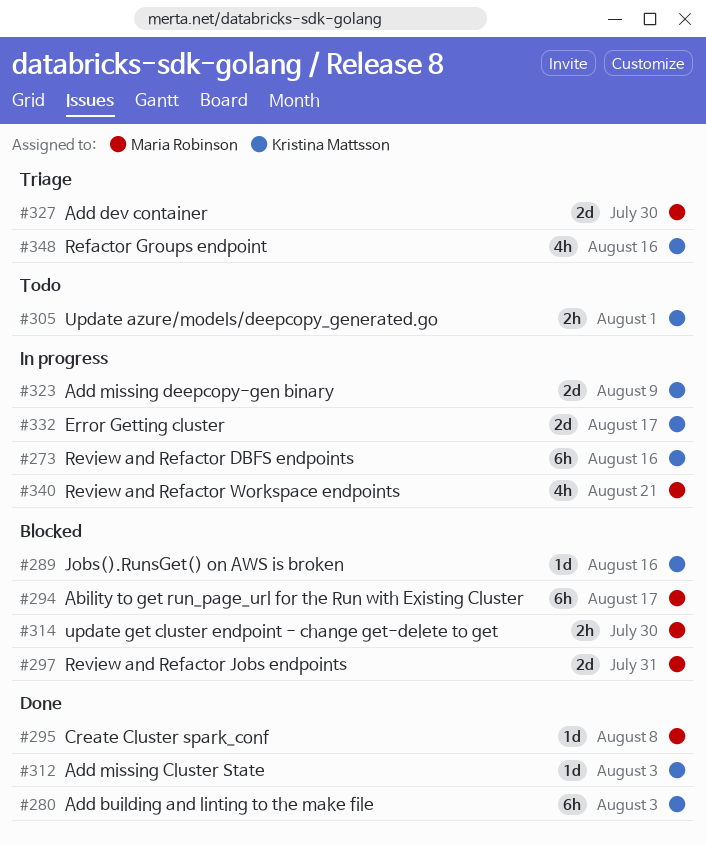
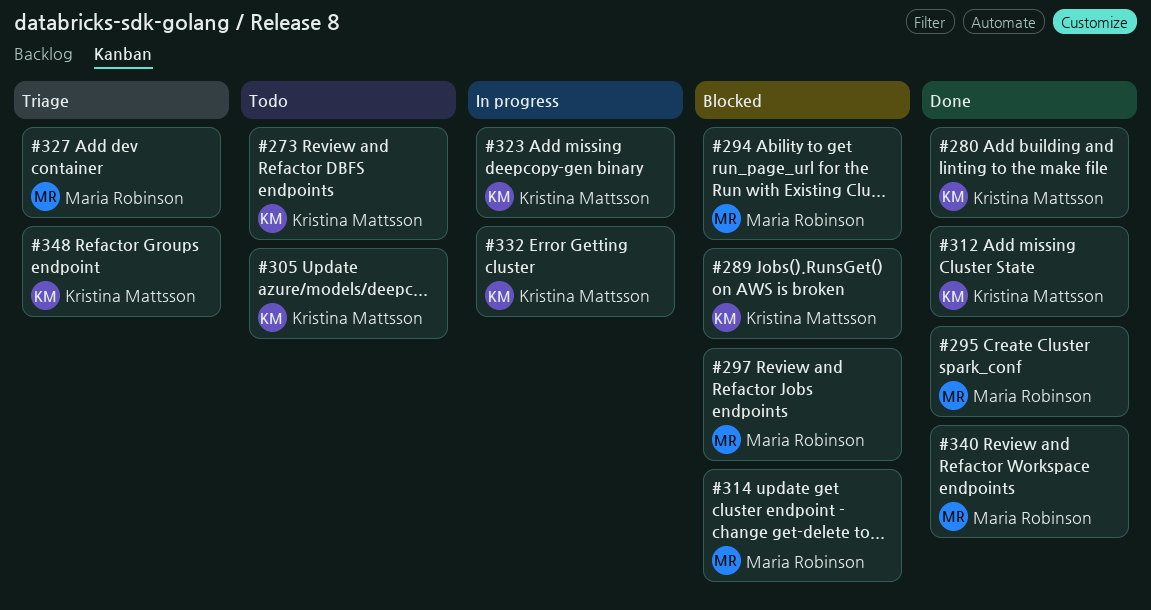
#273, status: In progress -> Todo
#340, status: In progress -> Done

